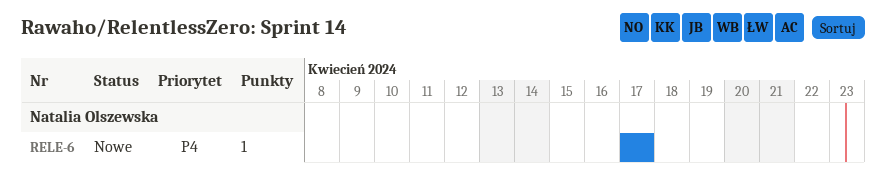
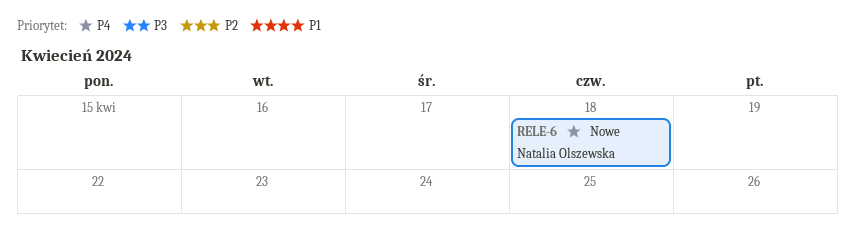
RELE-6, due: Apr 17 -> Apr 18

